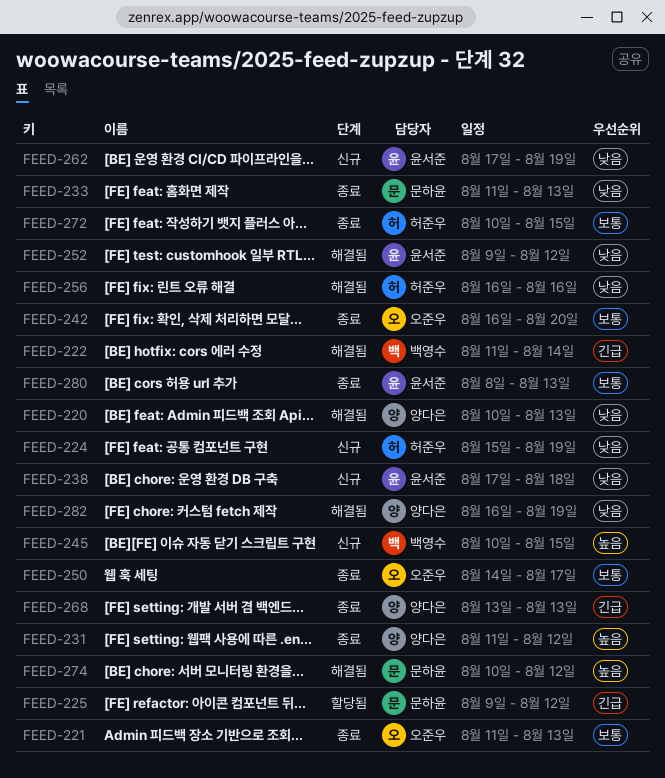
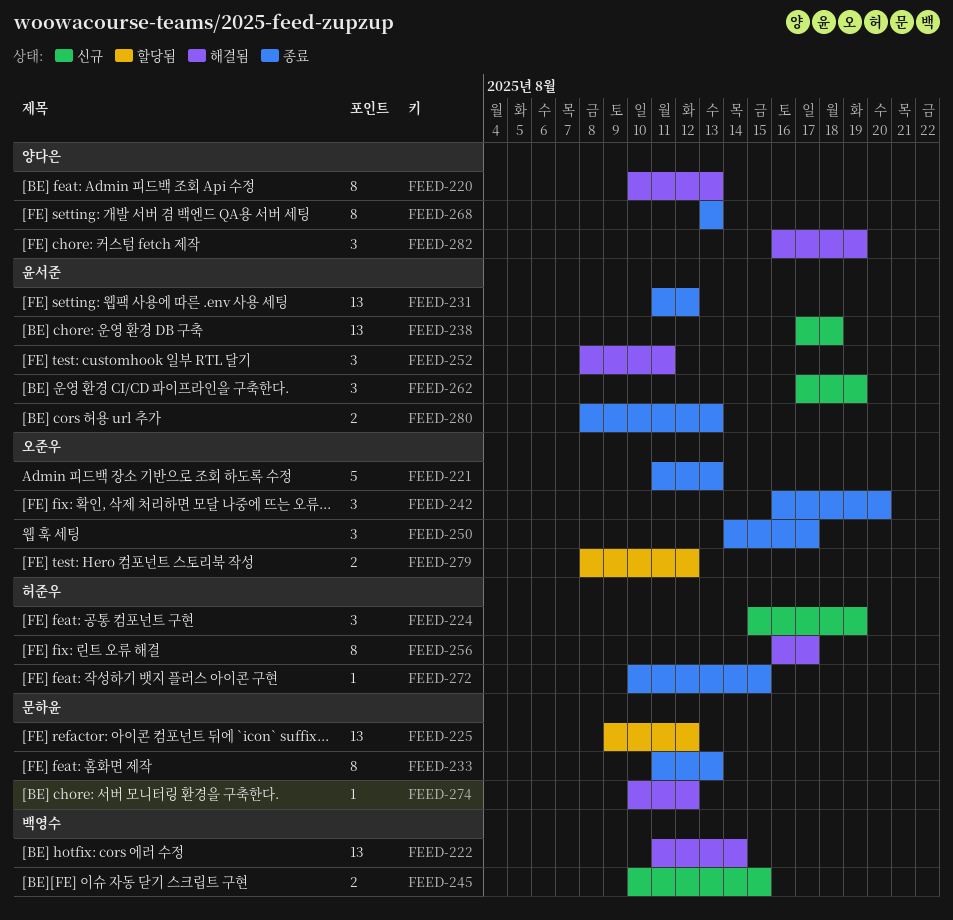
FEED-231, owner: 양다은 -> 윤서준
FEED-252, start: Aug 9 -> Aug 8
FEED-252, due: Aug 12 -> Aug 11
FEED-256, due: Aug 16 -> Aug 17
FEED-279: none -> present

